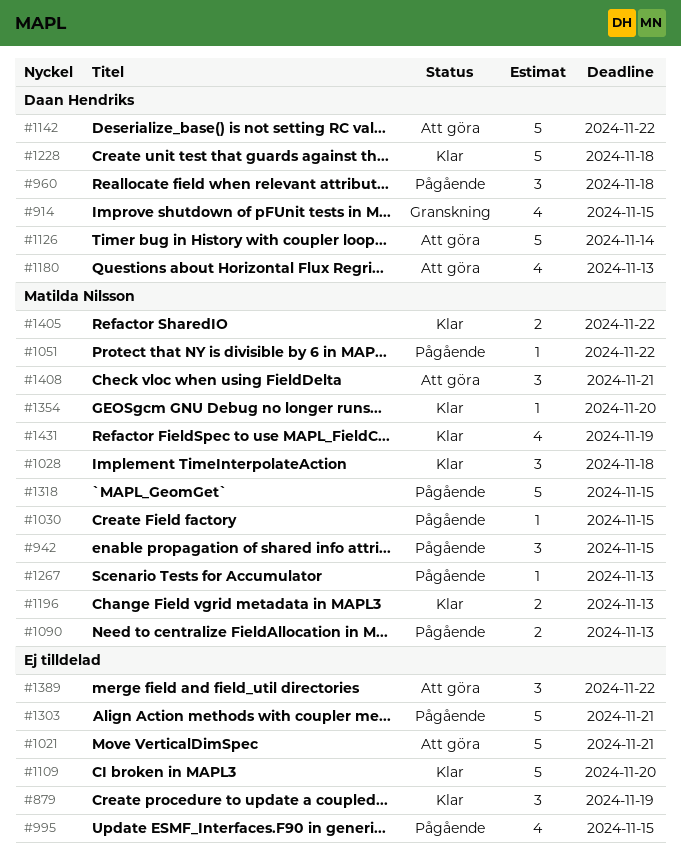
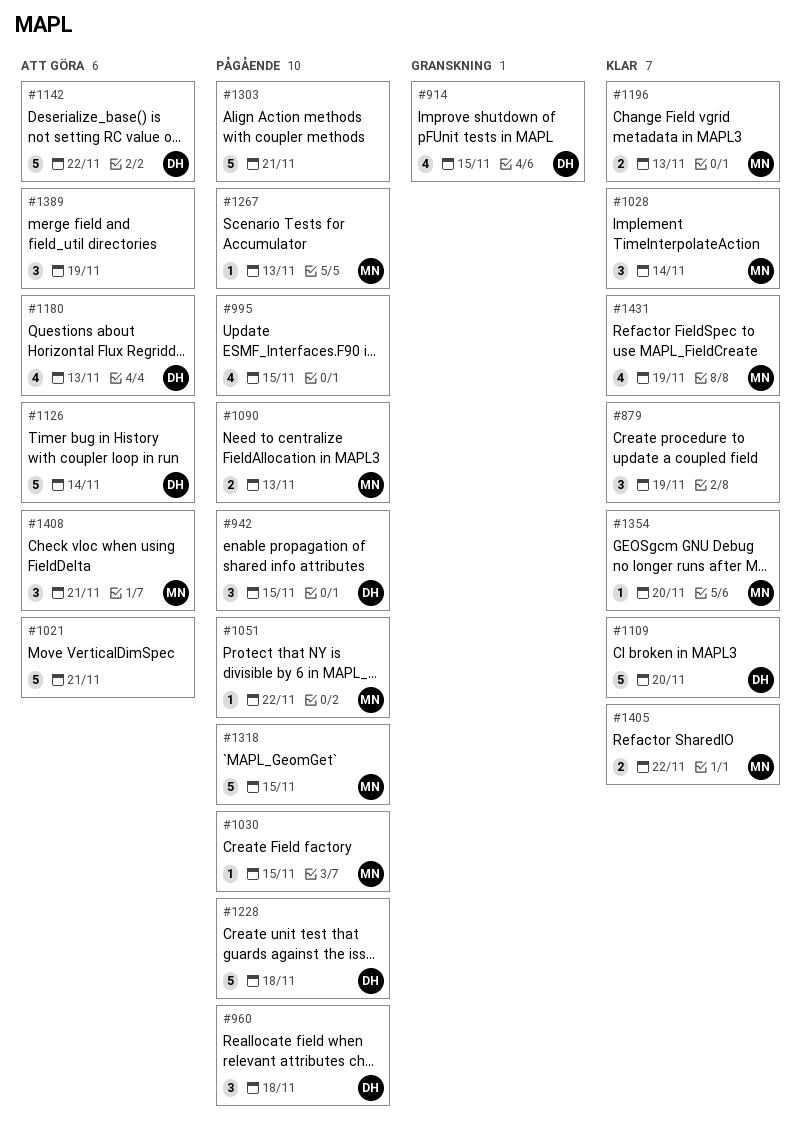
#942, owner: Matilda Nilsson -> Daan Hendriks
#1028, due: Nov 18 -> Nov 14
#1109, owner: none -> Daan Hendriks
#1228, status: Klar -> Pågående
#1389, due: Nov 22 -> Nov 19

